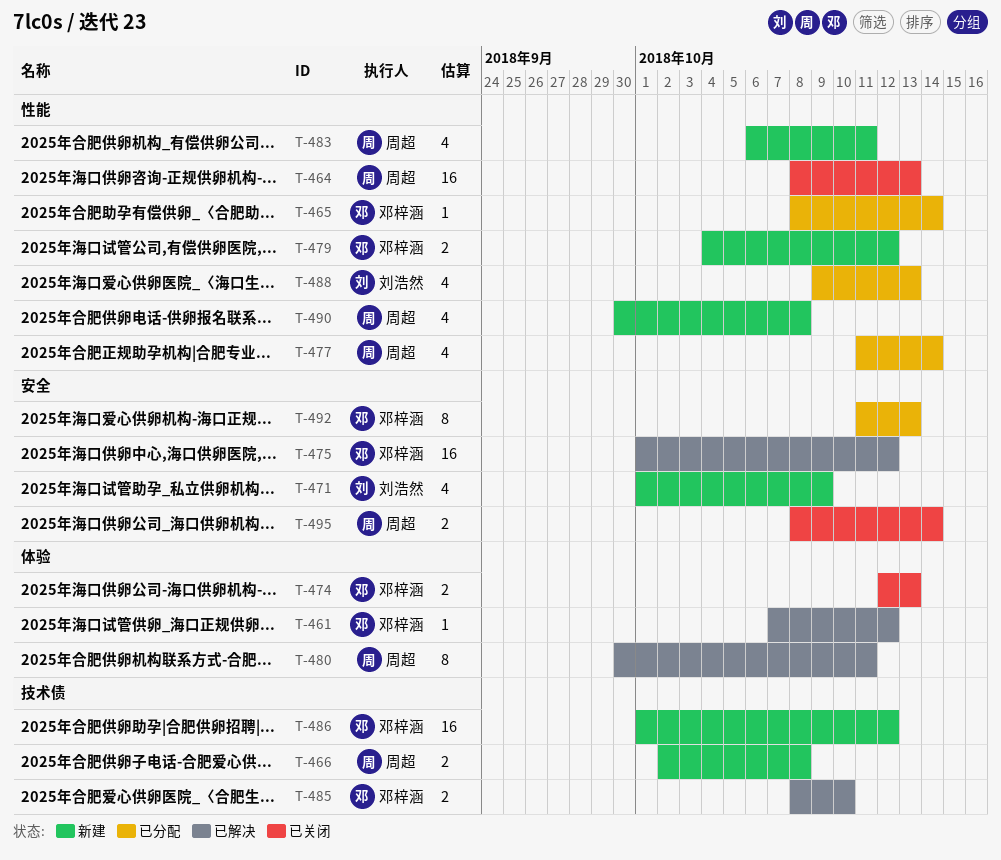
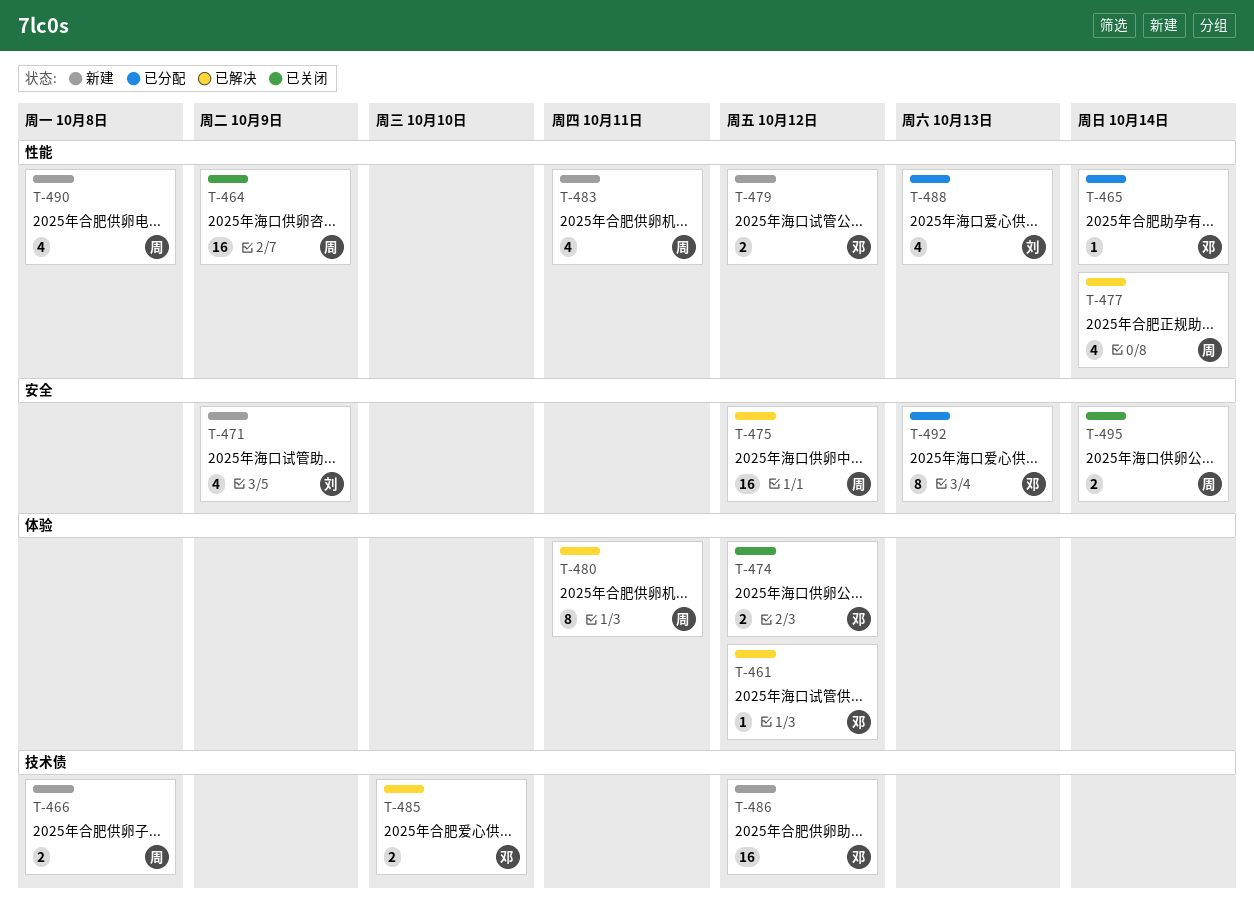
T-464, due: Oct 13 -> Oct 9
T-474, due: Oct 13 -> Oct 12
T-475, owner: 邓梓涵 -> 周超
T-477, status: 已分配 -> 已解决

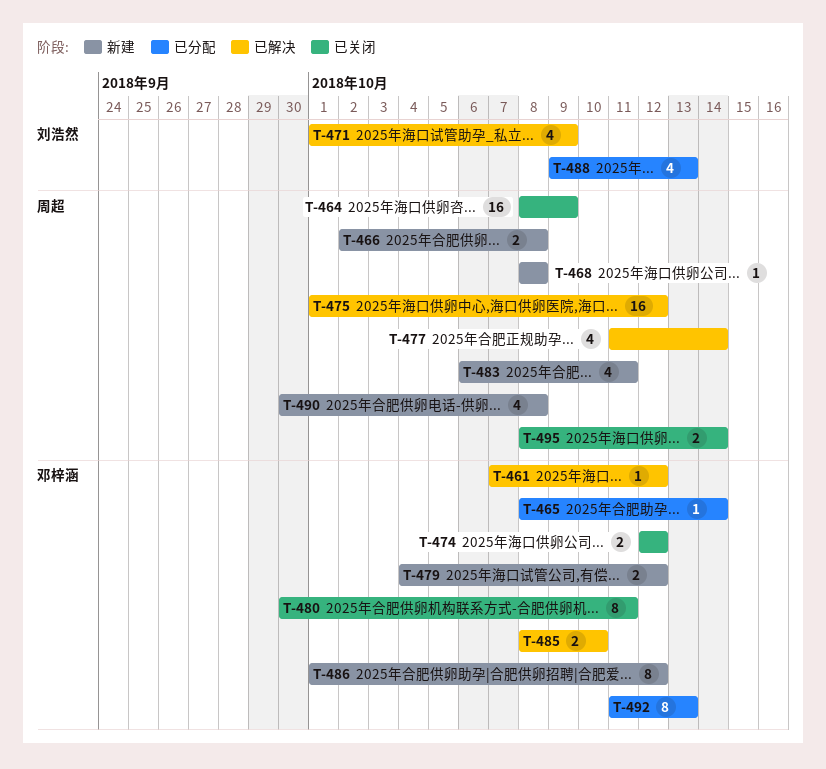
T-468: none -> present
T-471, status: 新建 -> 已解决
T-480, status: 已解决 -> 已关闭
T-480, owner: 周超 -> 邓梓涵
T-486, estimate: 16 -> 8

